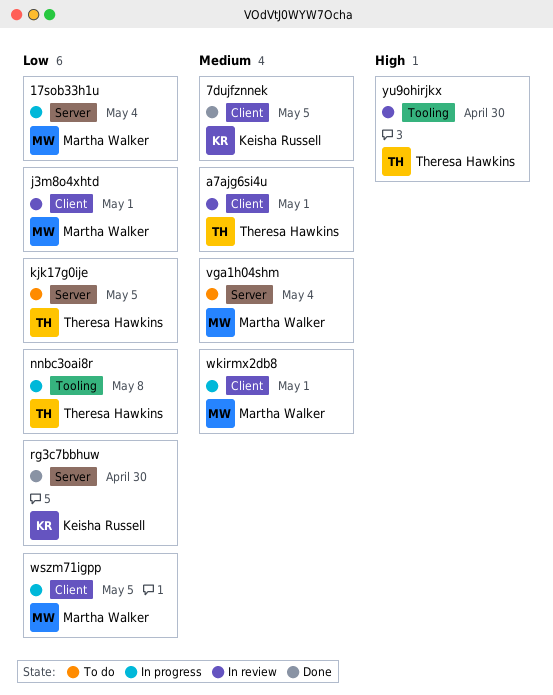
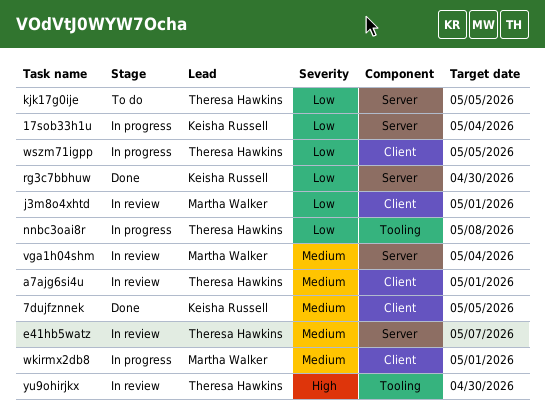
17sob33h1u, owner: Martha Walker -> Keisha Russell
e41hb5watz: none -> present
vga1h04shm, status: To do -> In review
wszm71igpp, owner: Martha Walker -> Theresa Hawkins

